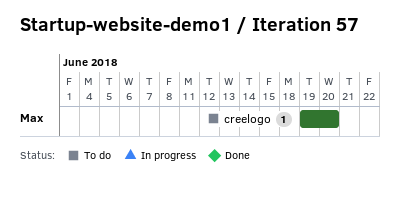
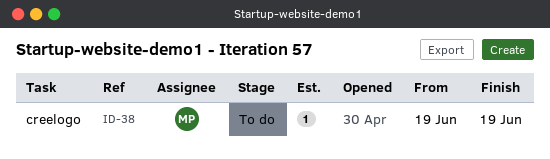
creelogo, due: Jun 20 -> Jun 19

